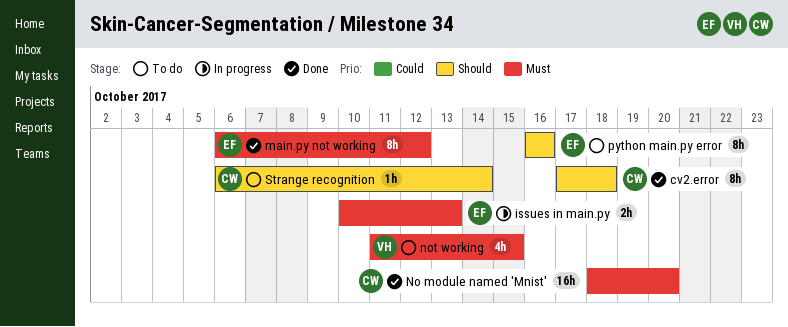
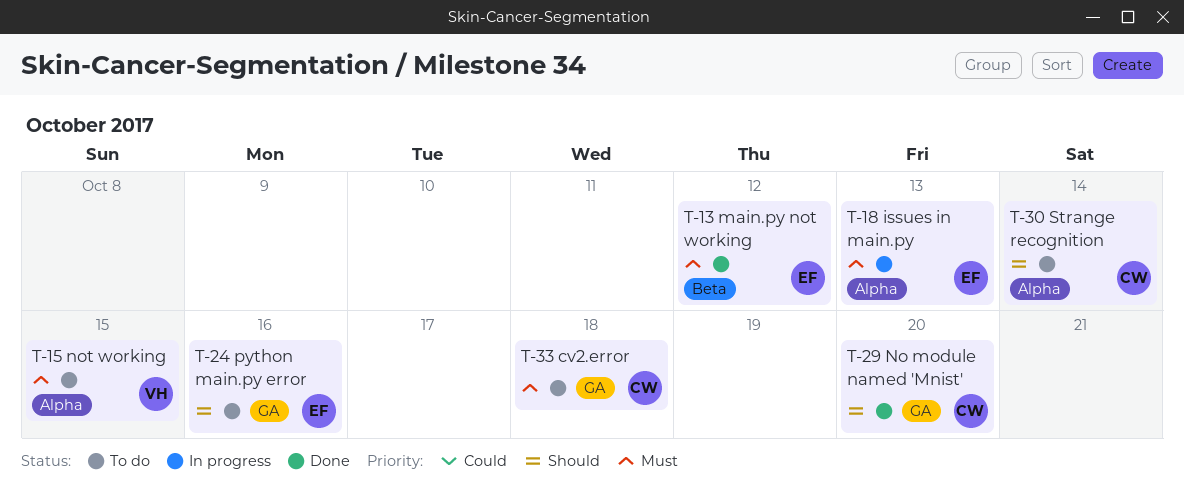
cv2.error, status: Done -> To do
cv2.error, priority: Should -> Must
No module named 'Mnist', priority: Must -> Should

